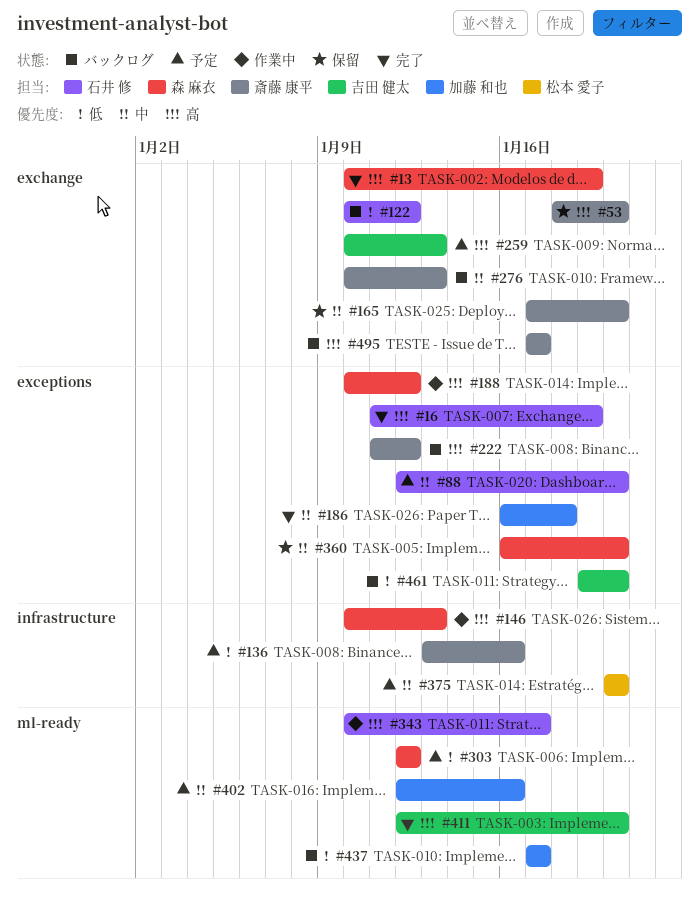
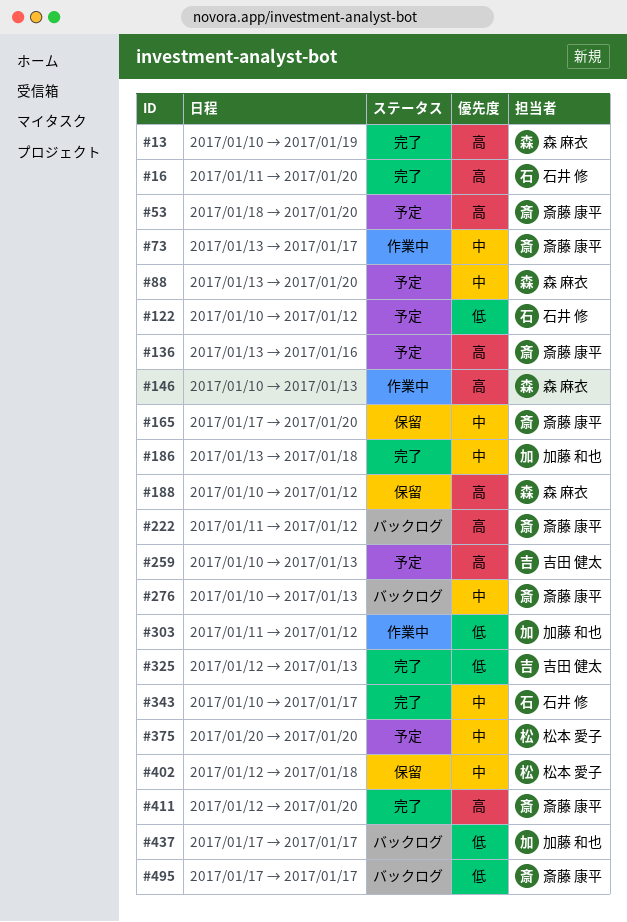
#16, due: Jan 19 -> Jan 20
#53, status: 保留 -> 予定
#73: none -> present
#88, owner: 石井 修 -> 森 麻衣
#88, start: Jan 12 -> Jan 13
#122, status: バックログ -> 予定
#136, priority: 低 -> 高
#186, start: Jan 16 -> Jan 13
#188, status: 作業中 -> 保留
#303, status: 予定 -> 作業中
#303, owner: 森 麻衣 -> 加藤 和也
#303, start: Jan 12 -> Jan 11
#325: none -> present
#343, status: 作業中 -> 完了
#343, priority: 高 -> 中
#360: present -> none
#402, status: 予定 -> 保留
#402, owner: 加藤 和也 -> 松本 愛子
#402, due: Jan 16 -> Jan 18
#411, owner: 吉田 健太 -> 斎藤 康平
#461: present -> none
#495, priority: 高 -> 低

